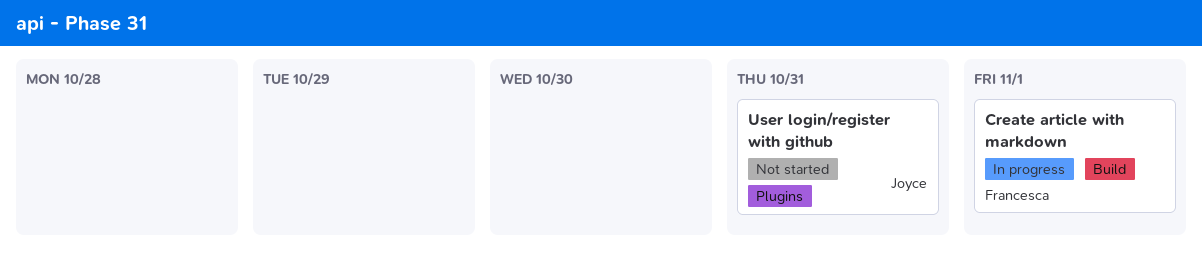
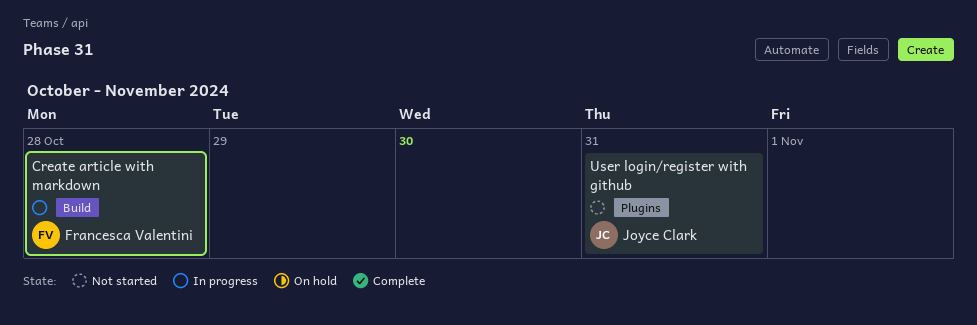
Create article with markdown, due: Nov 1 -> Oct 28

